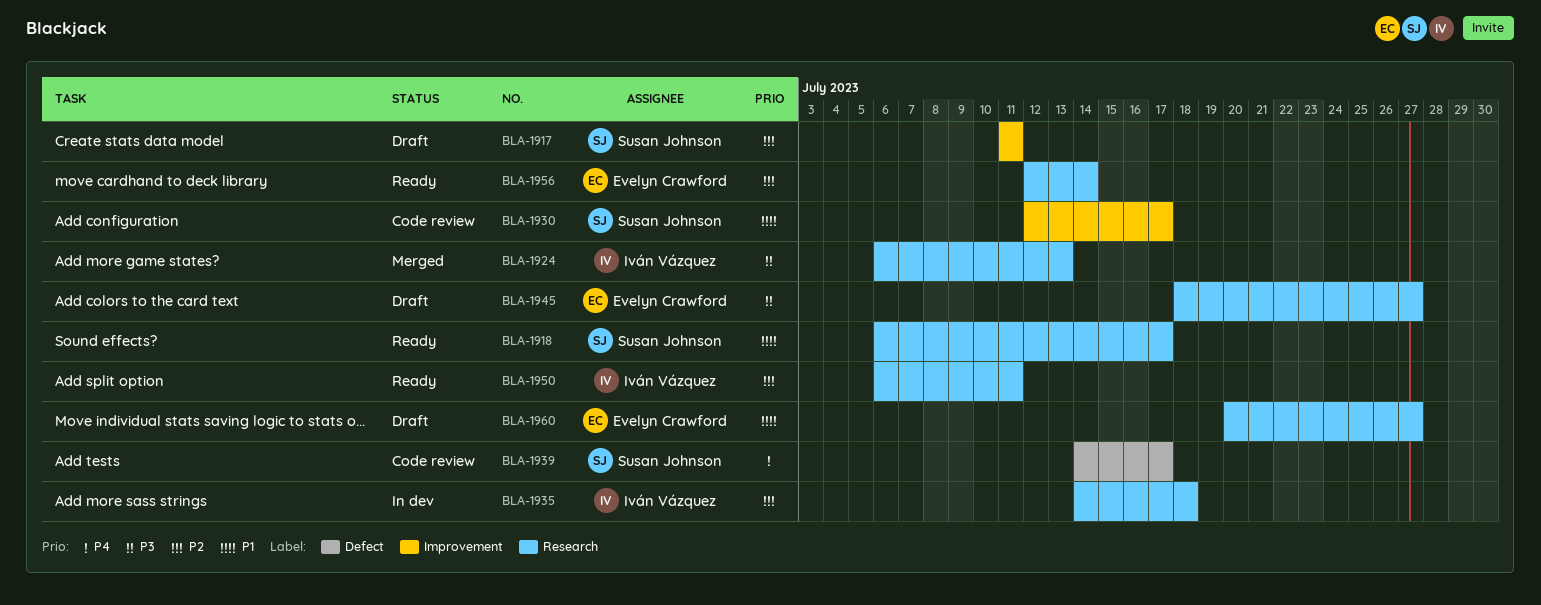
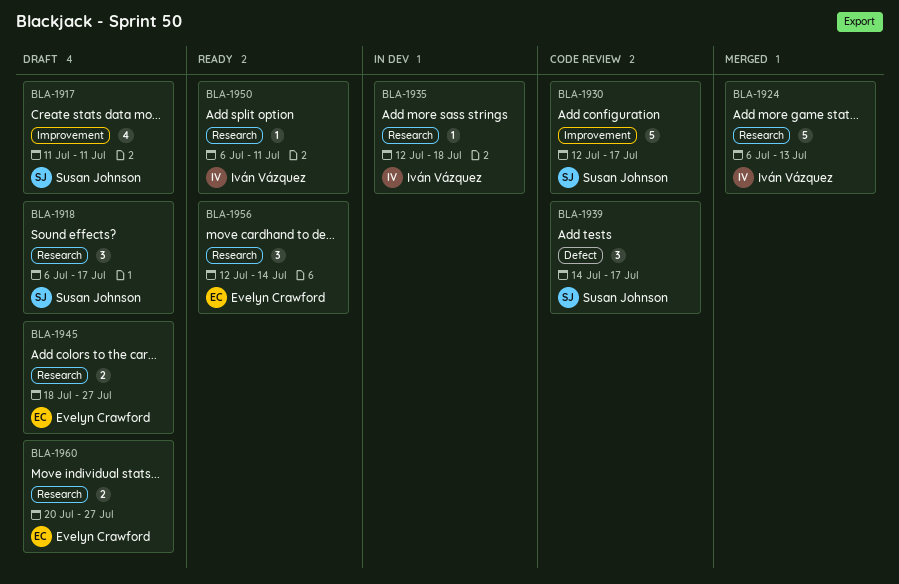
BLA-1918, status: Ready -> Draft
BLA-1935, start: Jul 14 -> Jul 12

